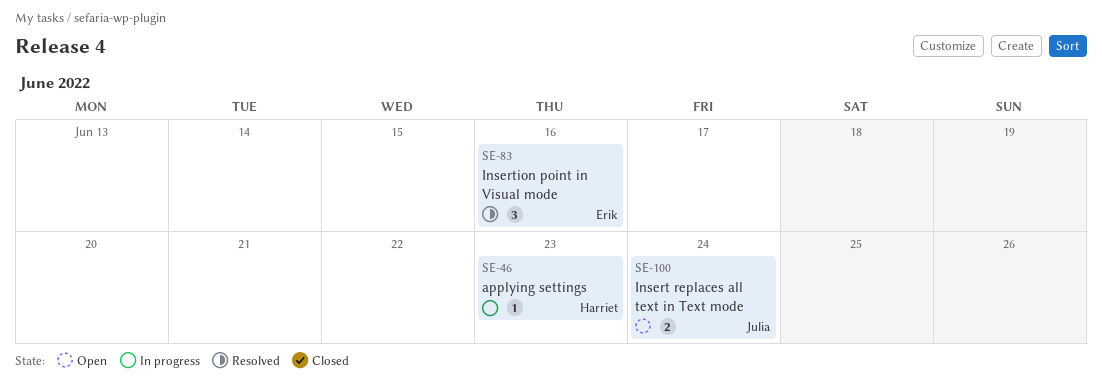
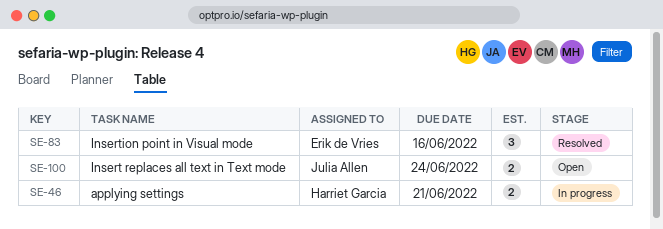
SE-46, estimate: 1 -> 2
SE-46, due: Jun 23 -> Jun 21

